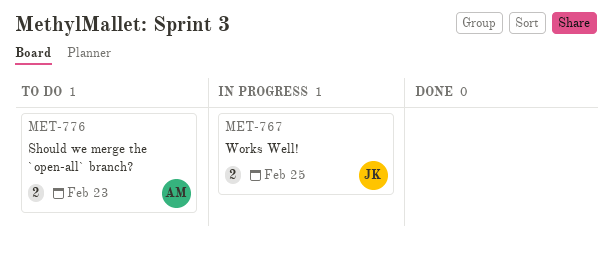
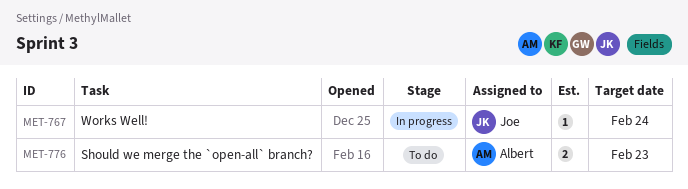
MET-767, estimate: 2 -> 1
MET-767, due: Feb 25 -> Feb 24

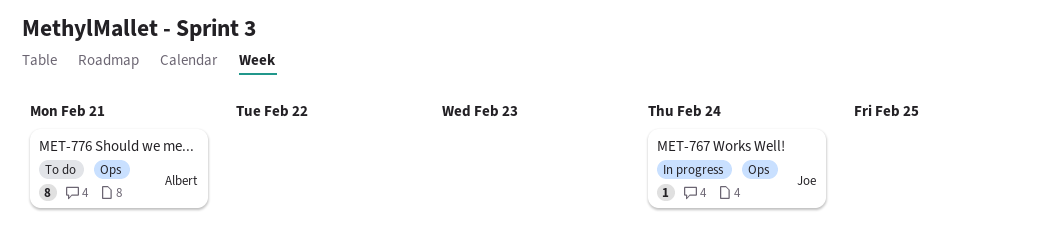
MET-776, estimate: 2 -> 8
MET-776, due: Feb 23 -> Feb 21

